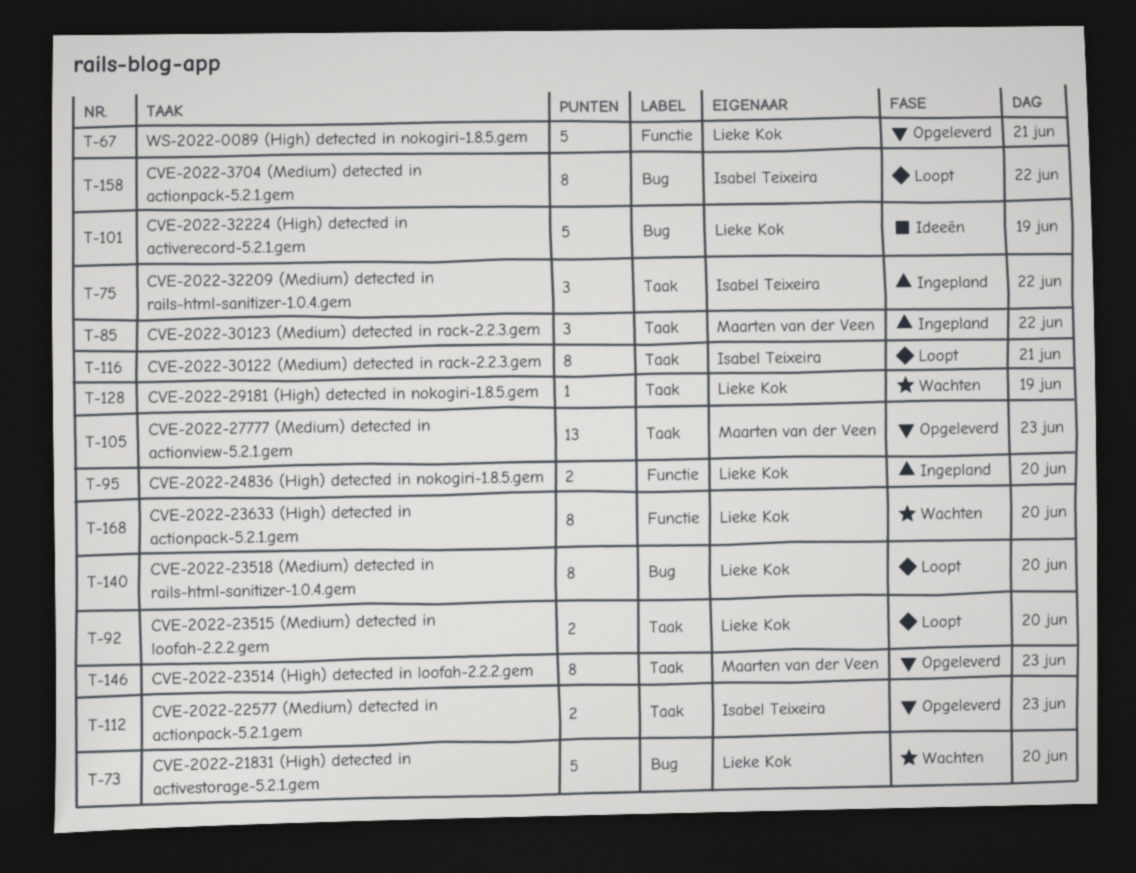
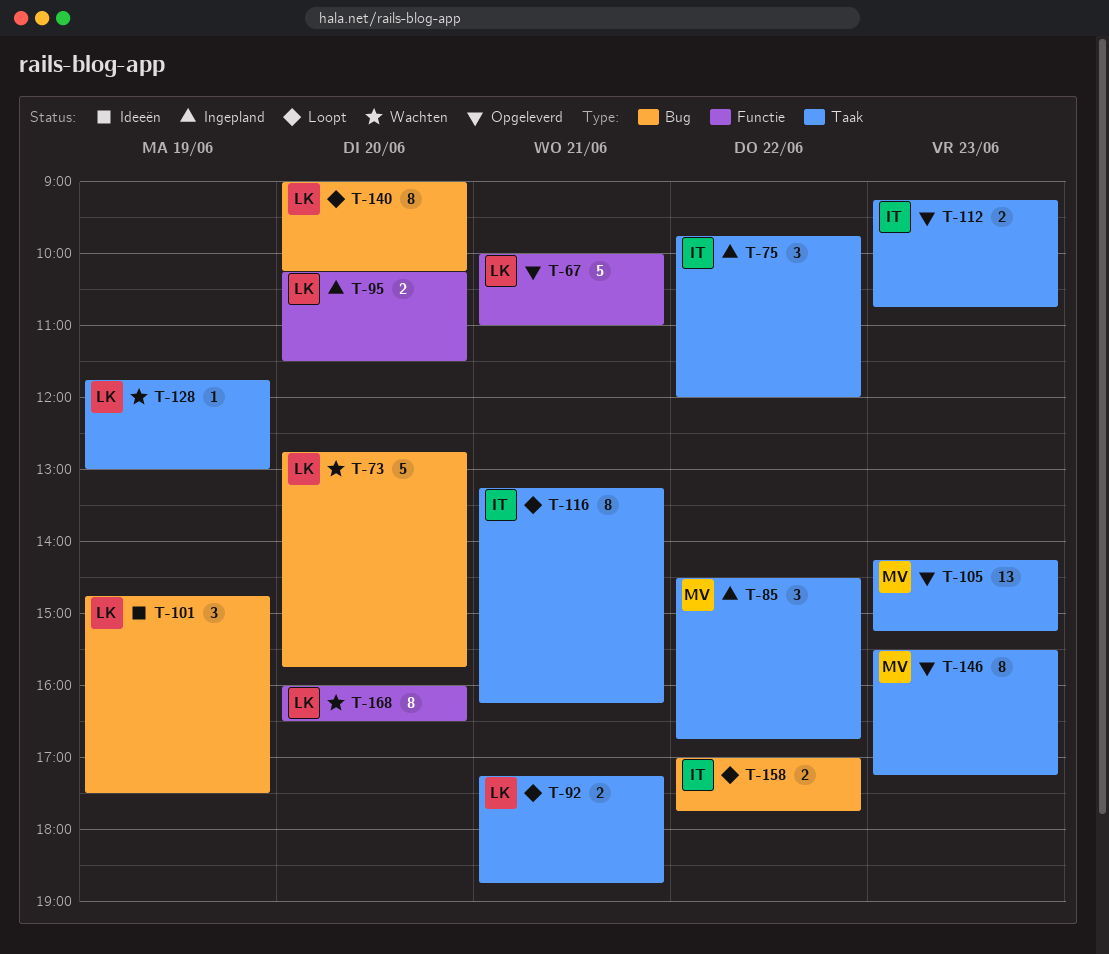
T-92, day: Jun 20 -> Jun 21
T-101, estimate: 5 -> 3
T-158, estimate: 8 -> 2

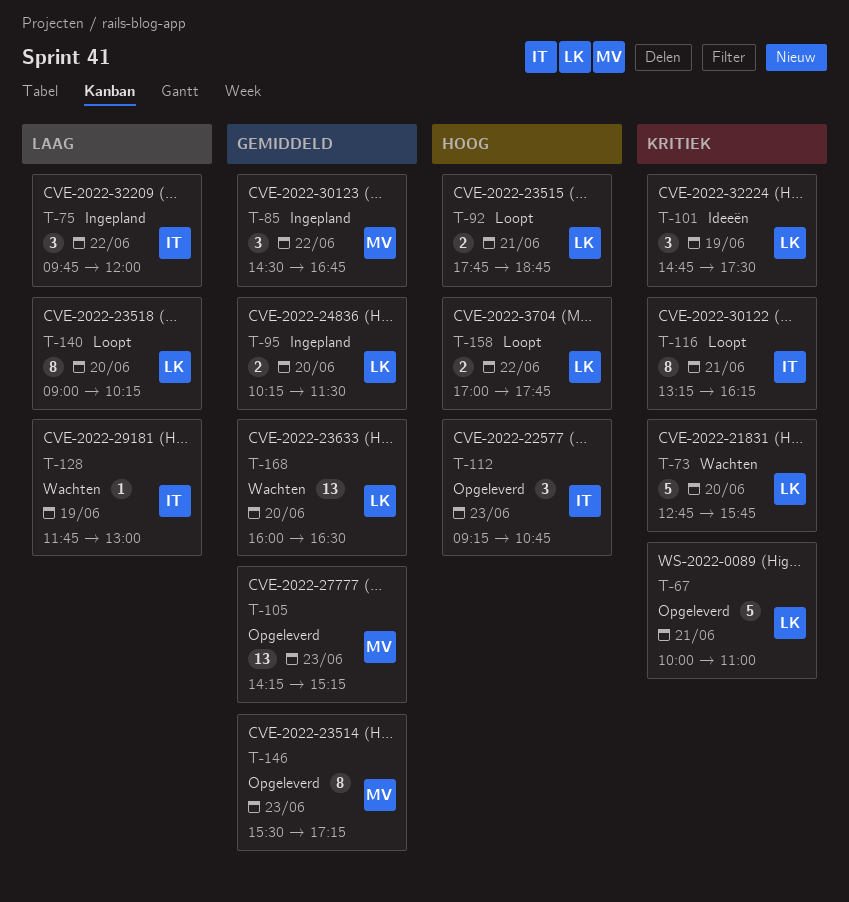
T-92, begins: 17:15 -> 17:45
T-112, estimate: 2 -> 3
T-128, owner: LK -> IT
T-158, owner: IT -> LK
T-168, estimate: 8 -> 13

